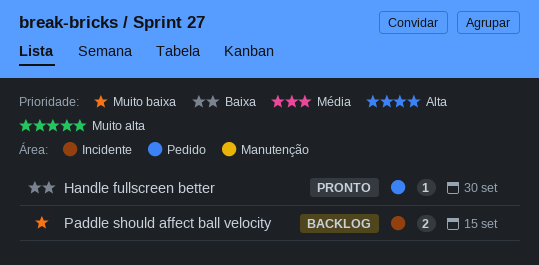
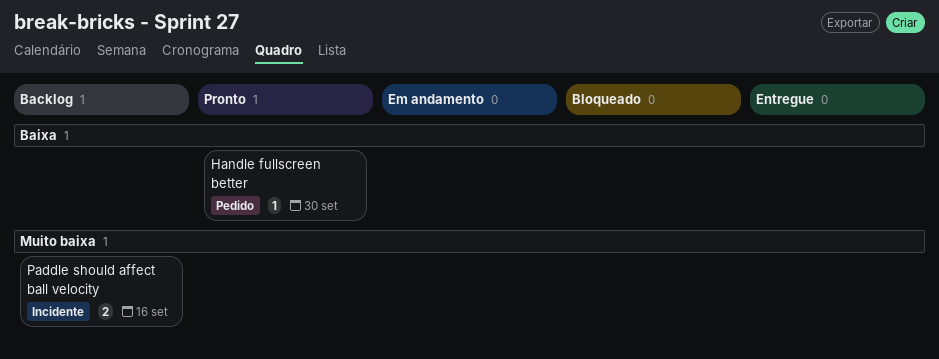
Paddle should affect ball velocity, due: Sep 15 -> Sep 16

